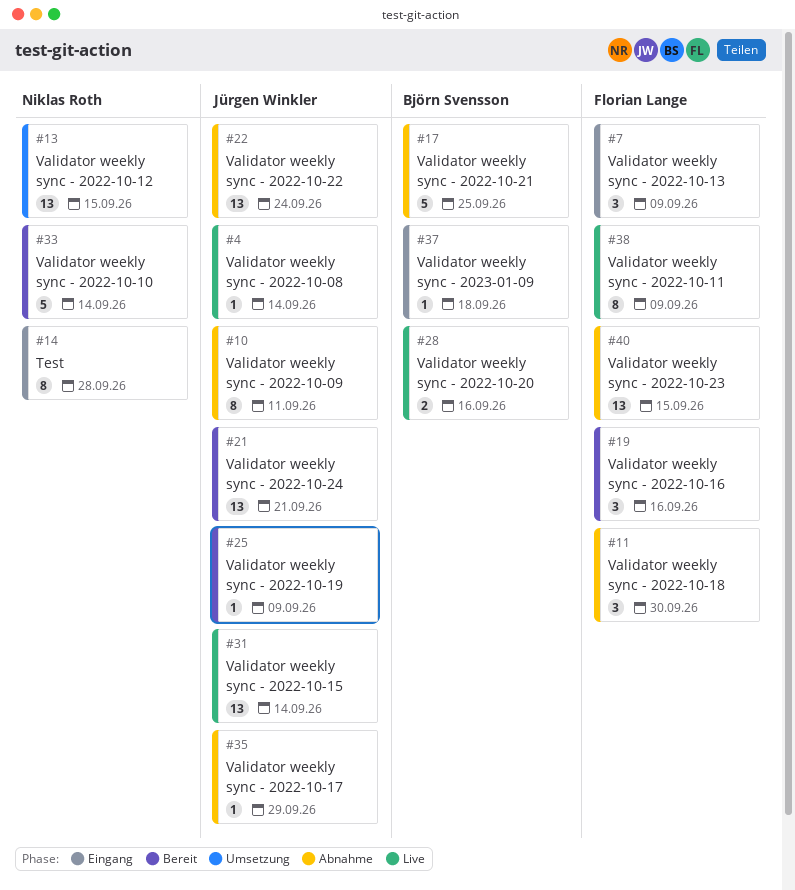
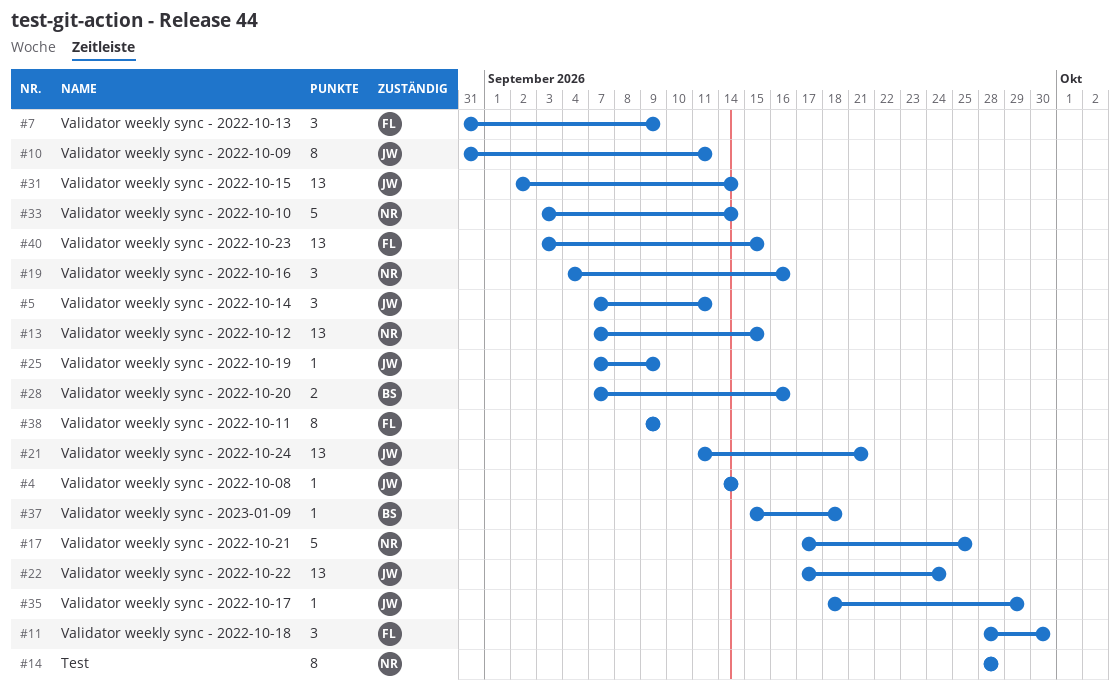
#5: none -> present
#17, owner: Björn Svensson -> Niklas Roth
#19, owner: Florian Lange -> Niklas Roth

